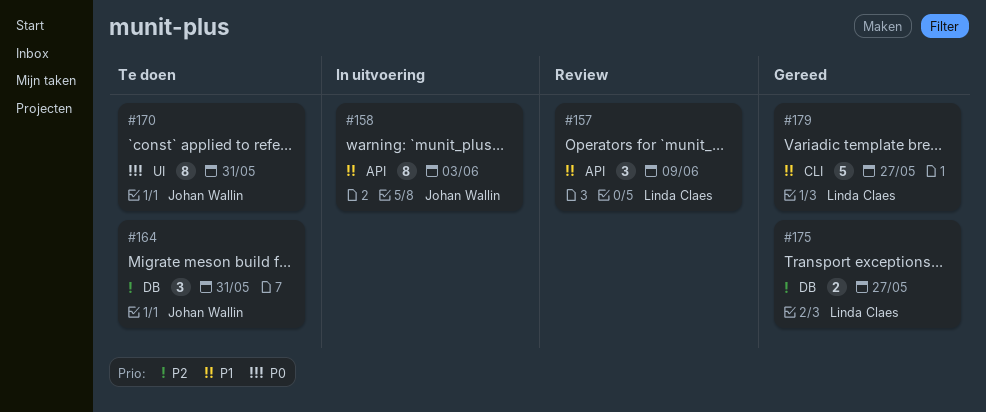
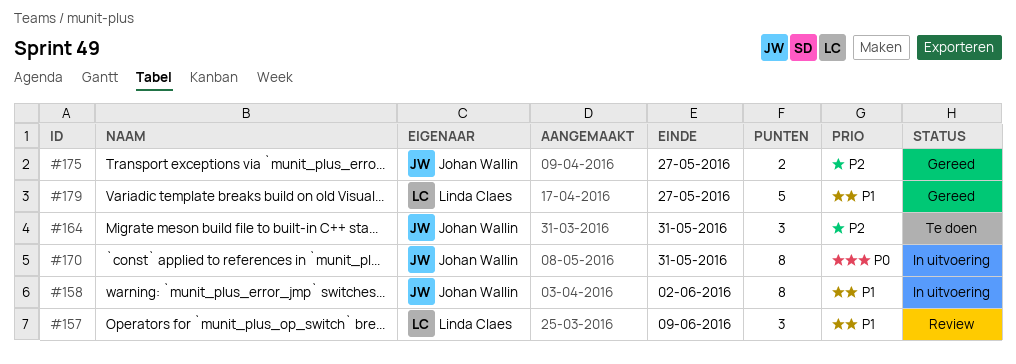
#158, due: Jun 3 -> Jun 2
#170, status: Te doen -> In uitvoering
#175, owner: Linda Claes -> Johan Wallin

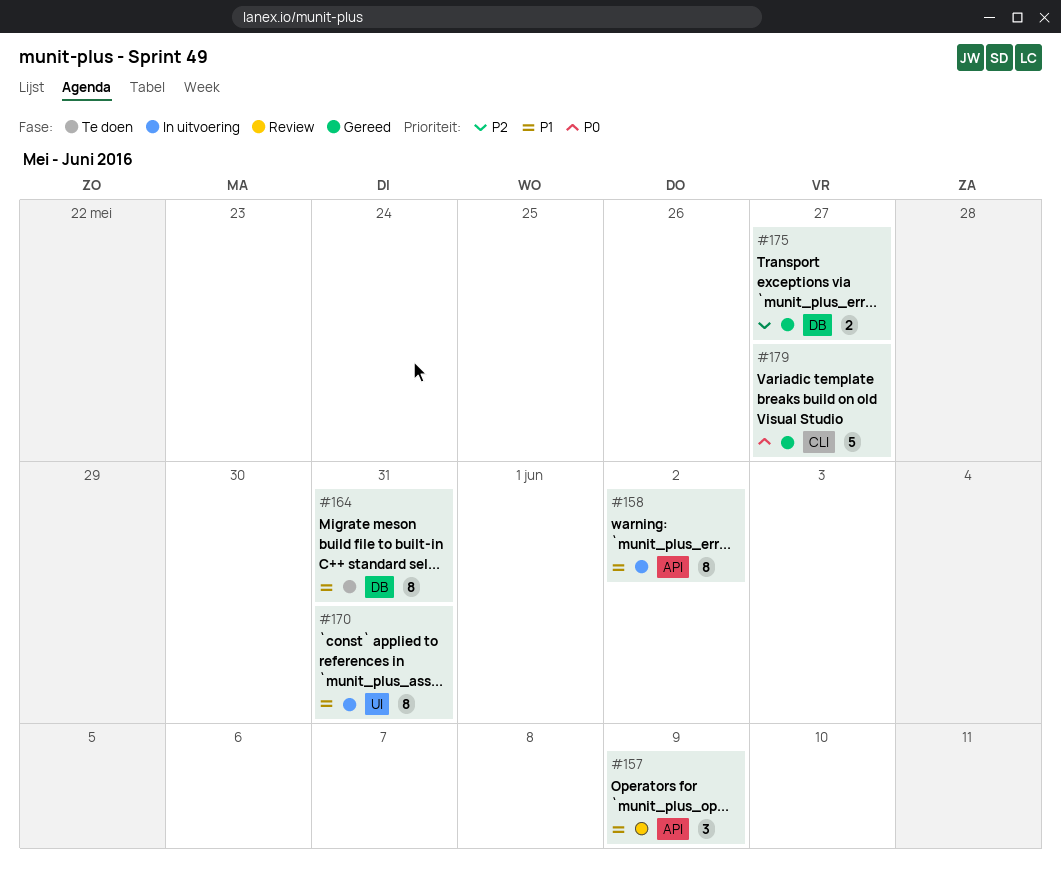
#164, priority: P2 -> P1
#164, estimate: 3 -> 8
#170, priority: P0 -> P1
#179, priority: P1 -> P0

